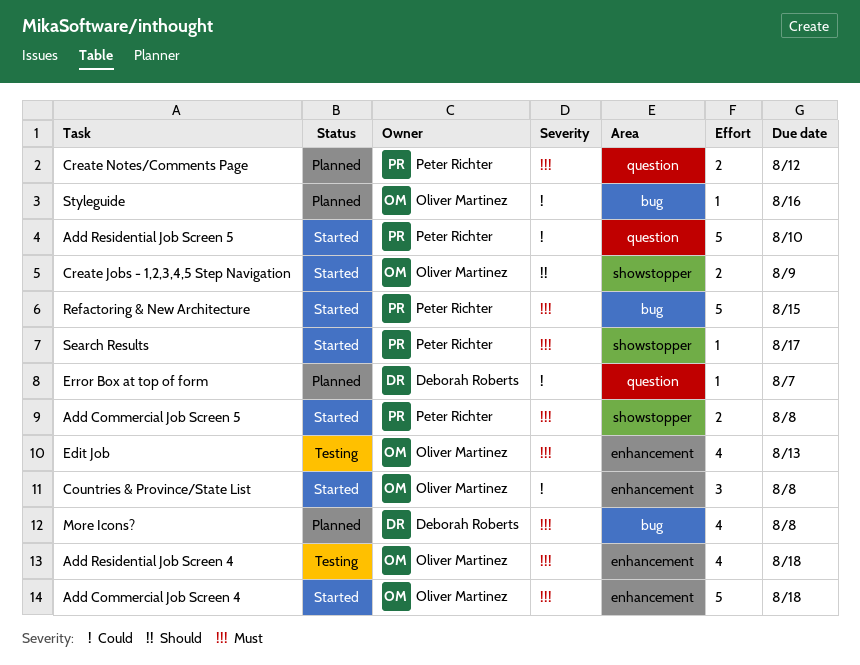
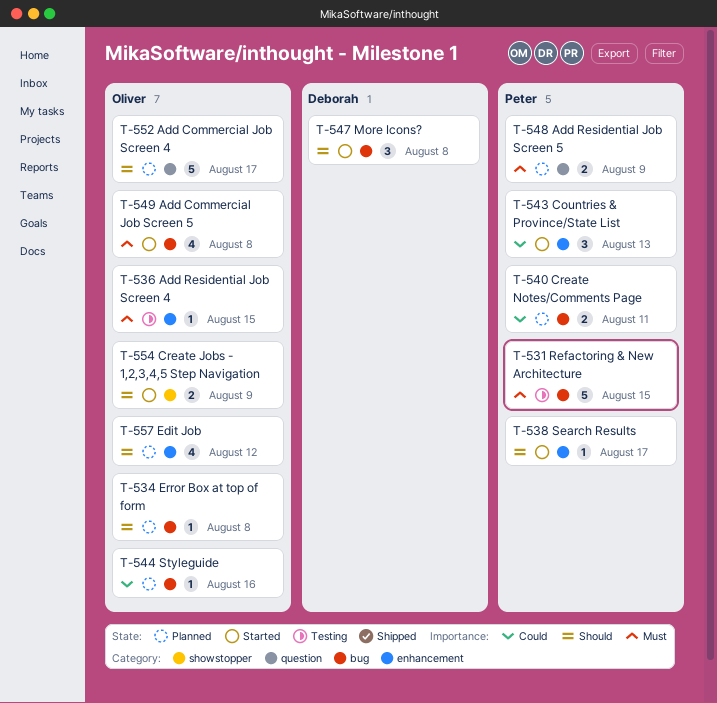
Add Commercial Job Screen 4, status: Started -> Planned
Add Commercial Job Screen 4, priority: Must -> Should
Add Commercial Job Screen 4, label: enhancement -> question
Add Commercial Job Screen 4, due: Aug 18 -> Aug 17
Add Commercial Job Screen 5, owner: Peter Richter -> Oliver Martinez
Add Commercial Job Screen 5, label: showstopper -> bug
Add Commercial Job Screen 5, estimate: 2 -> 4
Add Residential Job Screen 4, estimate: 4 -> 1
Add Residential Job Screen 4, due: Aug 18 -> Aug 15
Add Residential Job Screen 5, status: Started -> Planned
Add Residential Job Screen 5, priority: Could -> Must
Add Residential Job Screen 5, estimate: 5 -> 2
Add Residential Job Screen 5, due: Aug 10 -> Aug 9
Countries & Province/State List, owner: Oliver Martinez -> Peter Richter
Countries & Province/State List, due: Aug 8 -> Aug 13
Create Notes/Comments Page, priority: Must -> Could
Create Notes/Comments Page, label: question -> bug
Create Notes/Comments Page, due: Aug 12 -> Aug 11
Edit Job, status: Testing -> Planned
Edit Job, priority: Must -> Should
Edit Job, due: Aug 13 -> Aug 12
Error Box at top of form, owner: Deborah Roberts -> Oliver Martinez
Error Box at top of form, priority: Could -> Should
Error Box at top of form, label: question -> bug
Error Box at top of form, due: Aug 7 -> Aug 8
More Icons?, status: Planned -> Started
More Icons?, priority: Must -> Should
More Icons?, estimate: 4 -> 3
Refactoring & New Architecture, status: Started -> Testing
Search Results, priority: Must -> Should
Search Results, label: showstopper -> enhancement

